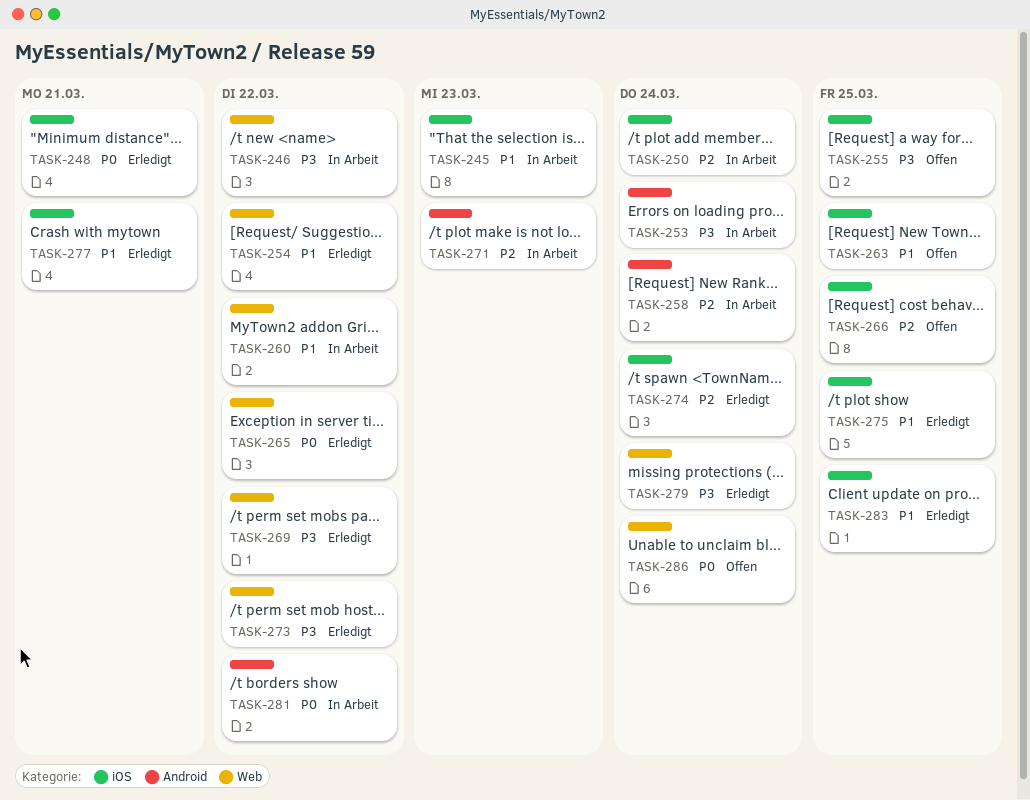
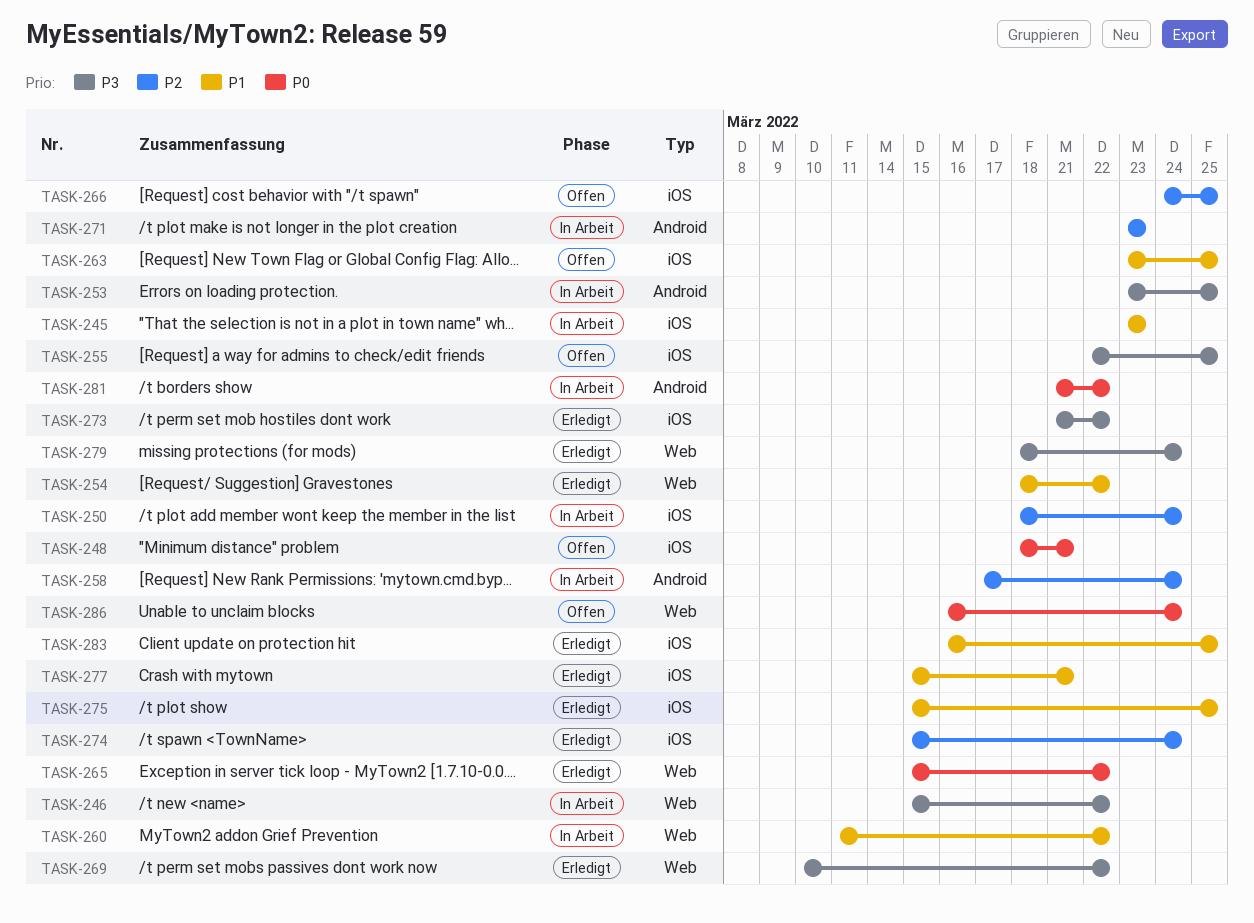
TASK-248, status: Erledigt -> Offen
TASK-253, due: Mar 24 -> Mar 25
TASK-273, label: Web -> iOS

